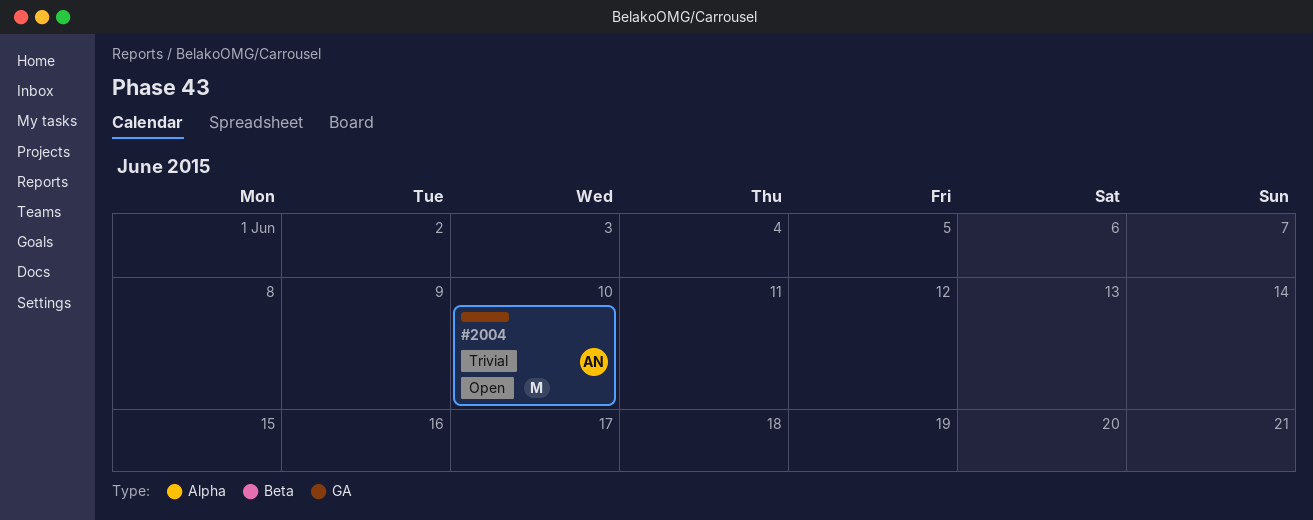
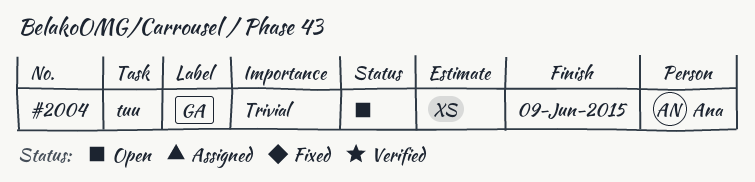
#2004, estimate: M -> XS
#2004, due: Jun 10 -> Jun 9

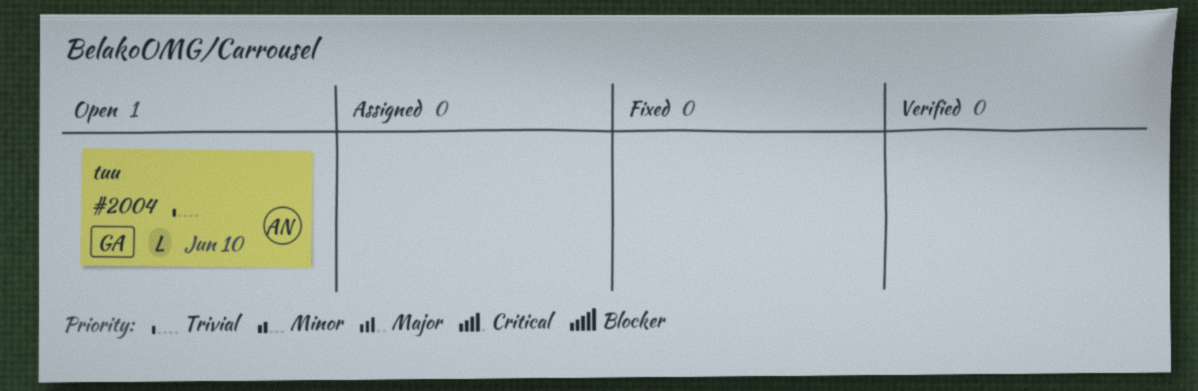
#2004, estimate: XS -> L
#2004, due: Jun 9 -> Jun 10

